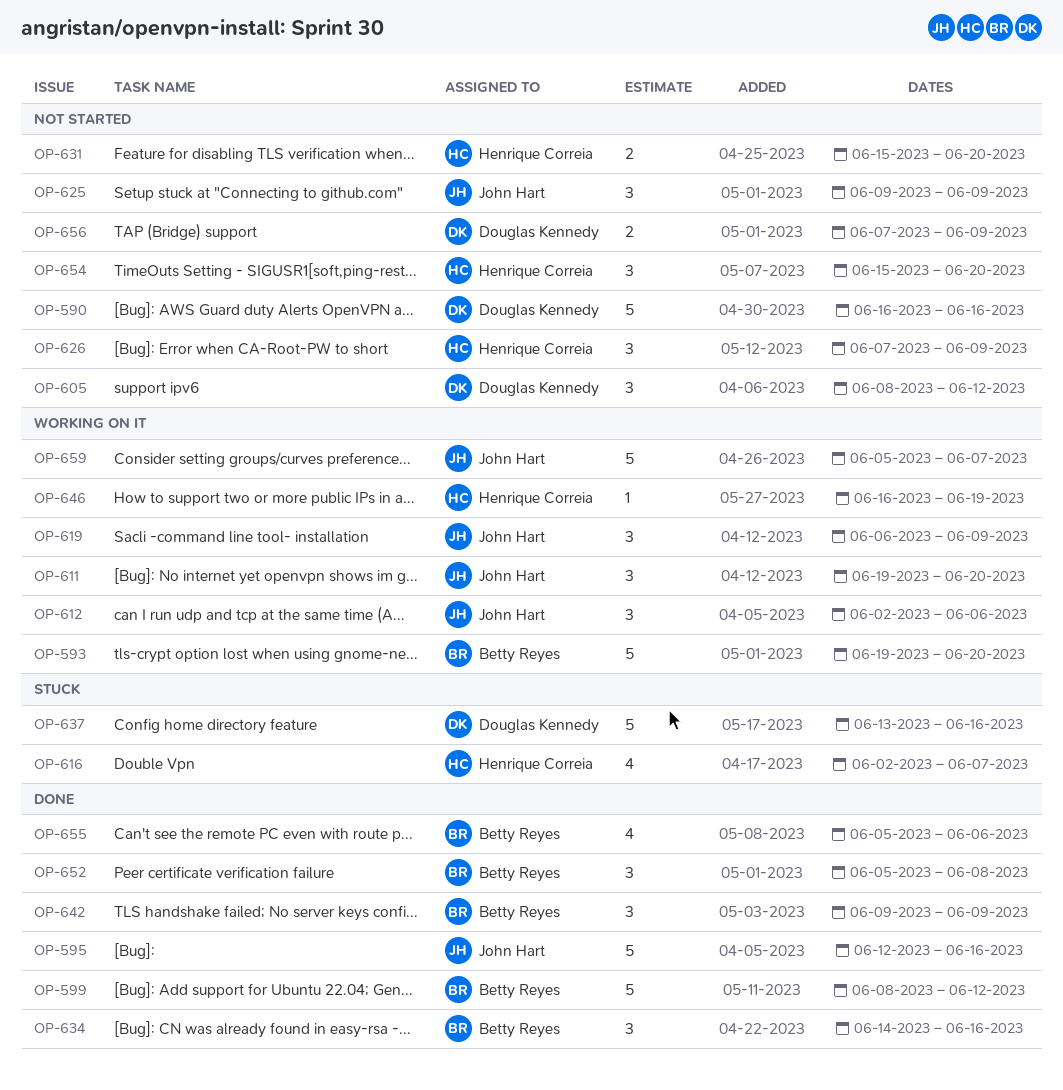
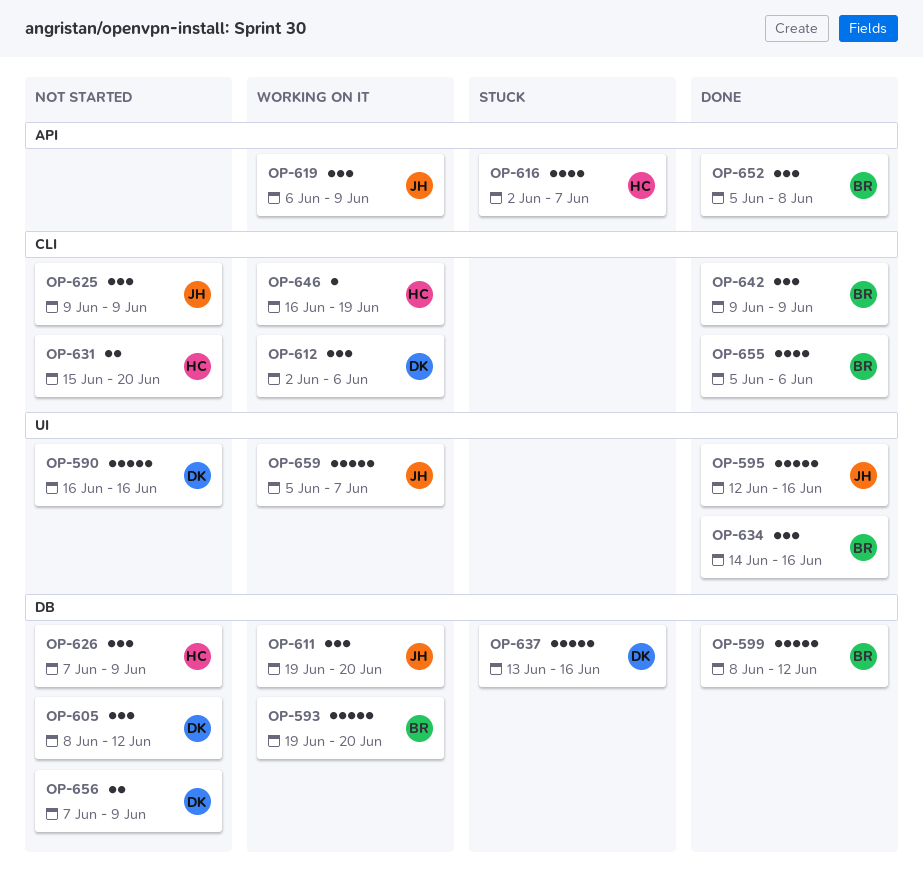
OP-612, owner: John Hart -> Douglas Kennedy
OP-654: present -> none

